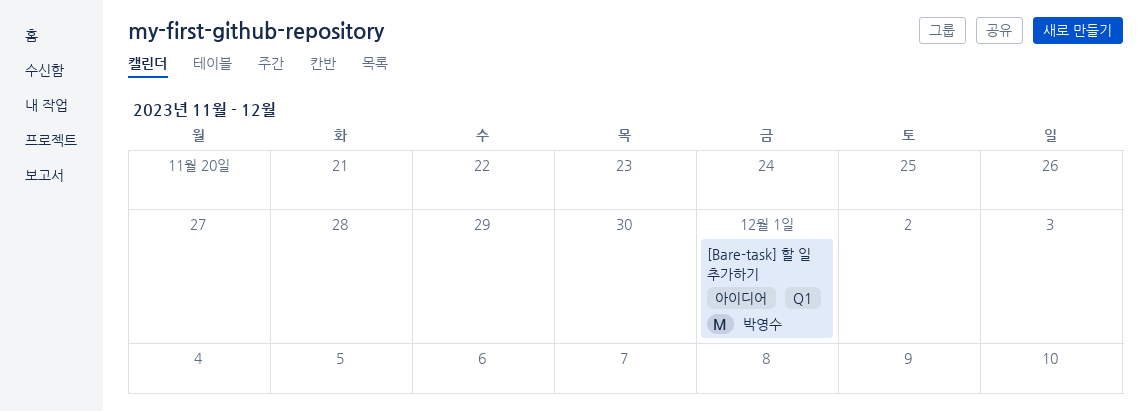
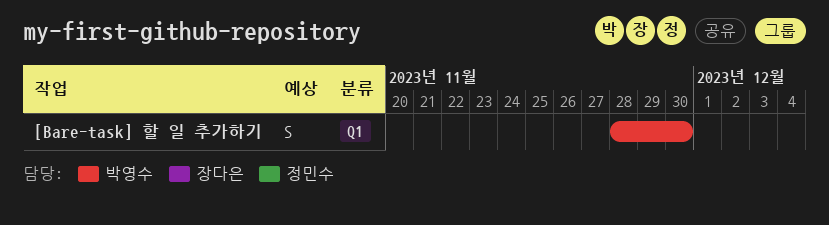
[Bare-task] 할 일 추가하기, estimate: M -> S
[Bare-task] 할 일 추가하기, due: Dec 1 -> Nov 30

